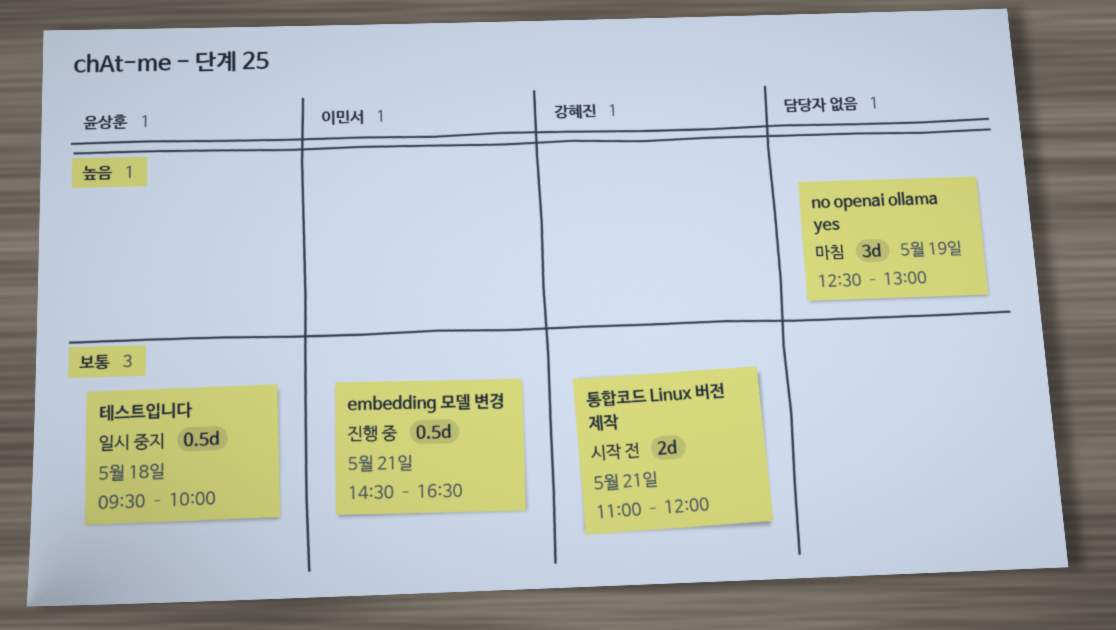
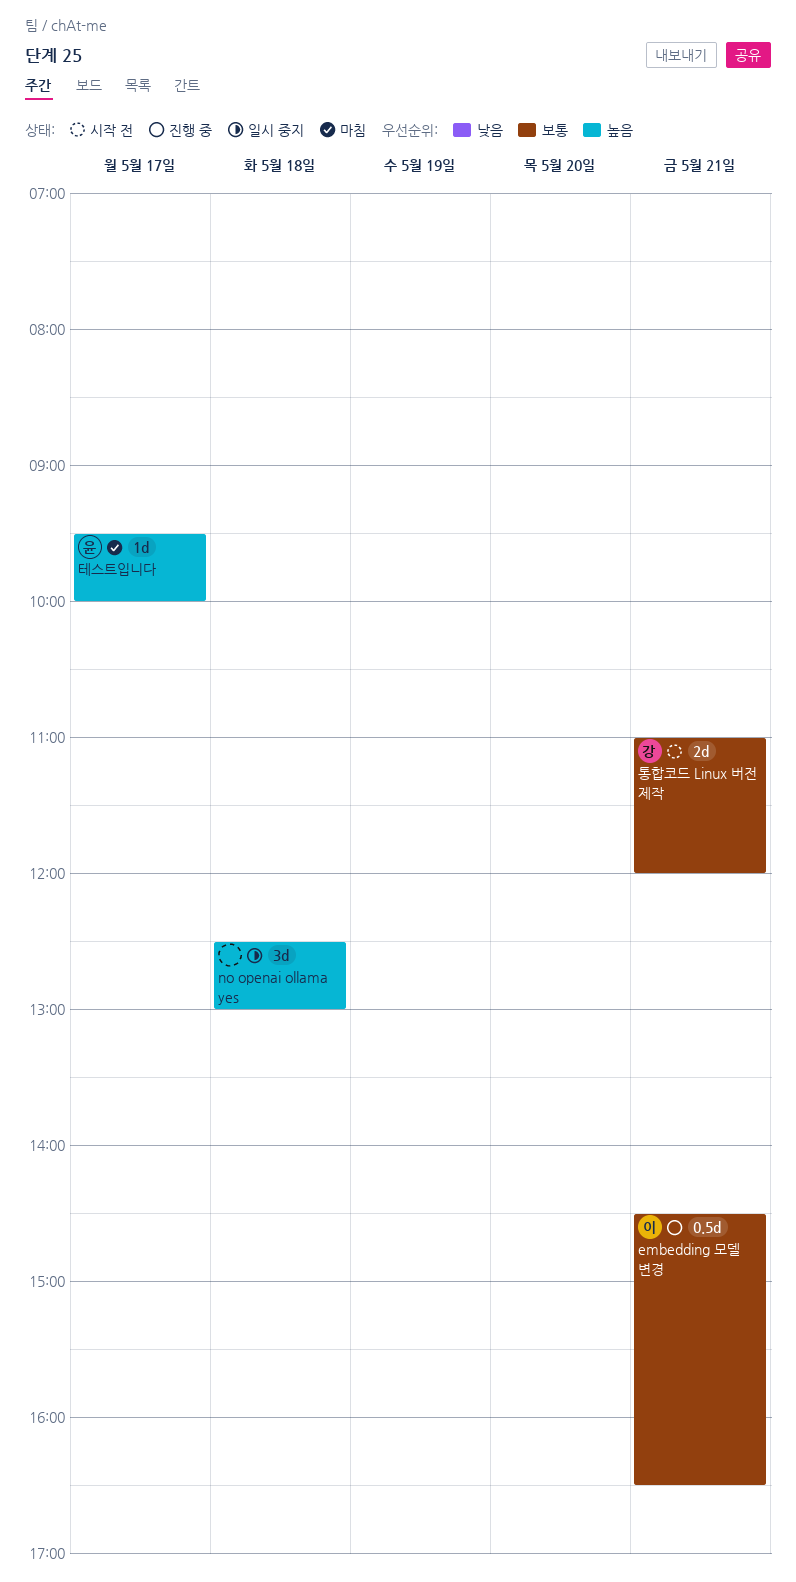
no openai ollama yes, status: 마침 -> 일시 중지
no openai ollama yes, day: May 19 -> May 18
테스트입니다, status: 일시 중지 -> 마침
테스트입니다, priority: 보통 -> 높음
테스트입니다, estimate: 0.5d -> 1d
테스트입니다, day: May 18 -> May 17

